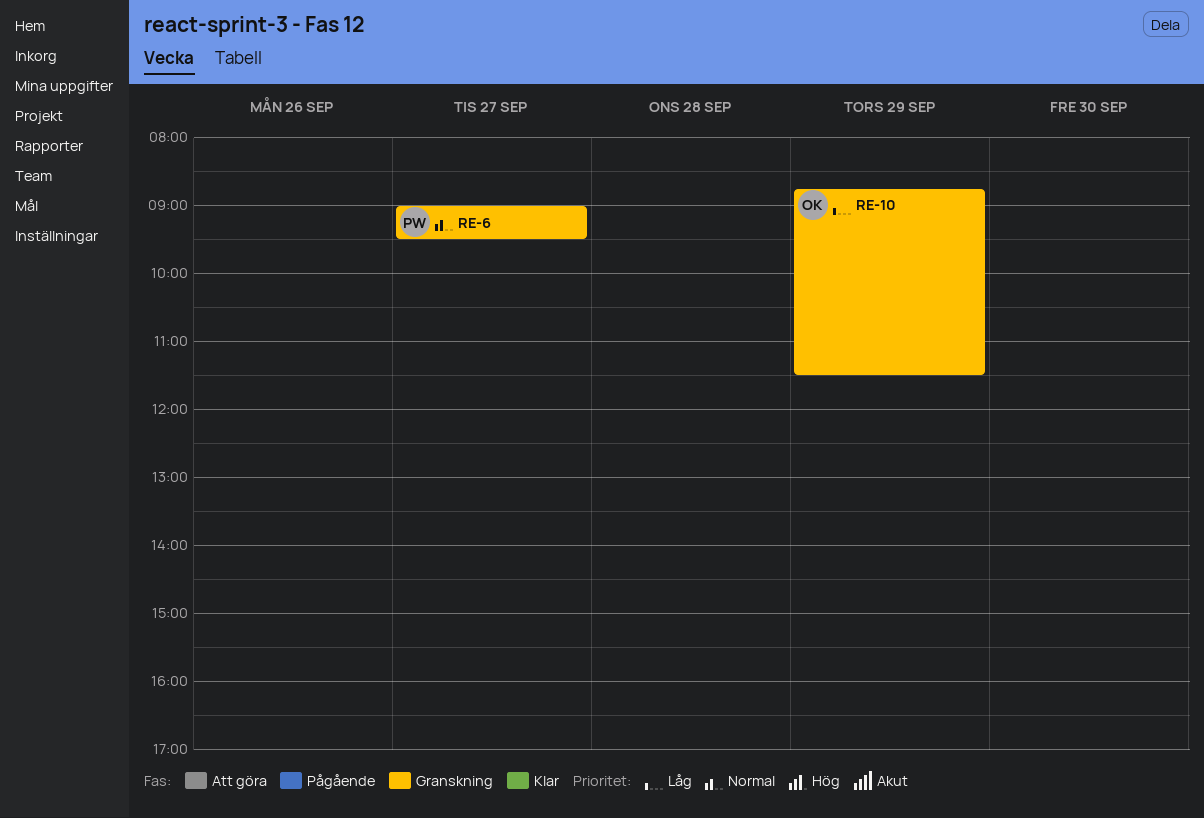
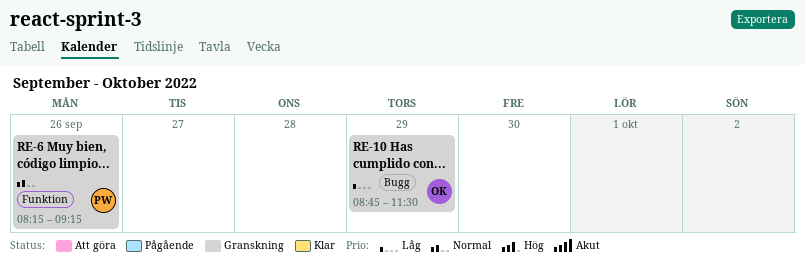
RE-6, day: Sep 27 -> Sep 26
RE-6, begins: 09:00 -> 08:15
RE-6, ends: 09:30 -> 09:15

